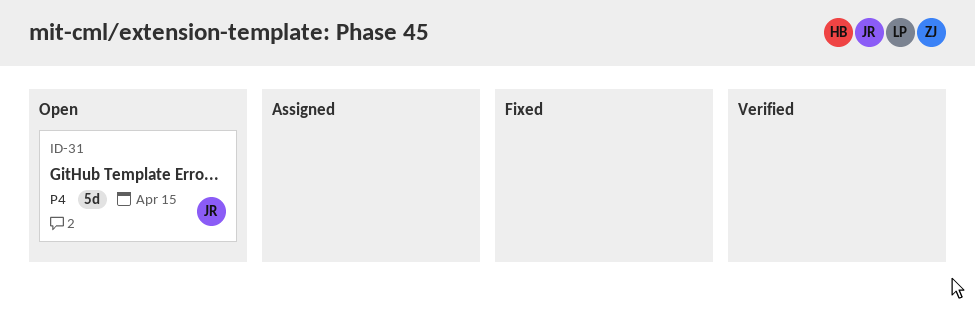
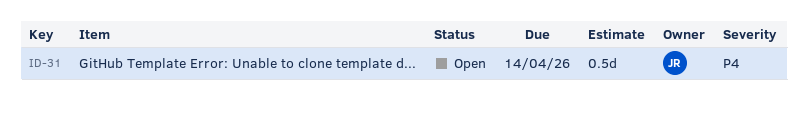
ID-31, estimate: 5d -> 0.5d
ID-31, due: Apr 15 -> Apr 14

